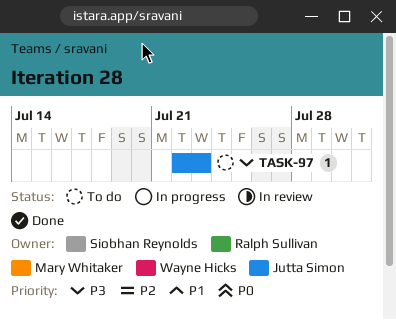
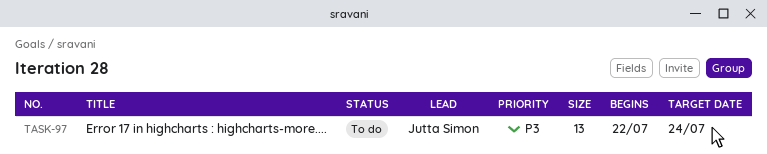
TASK-97, estimate: 1 -> 13
TASK-97, due: Jul 23 -> Jul 24

